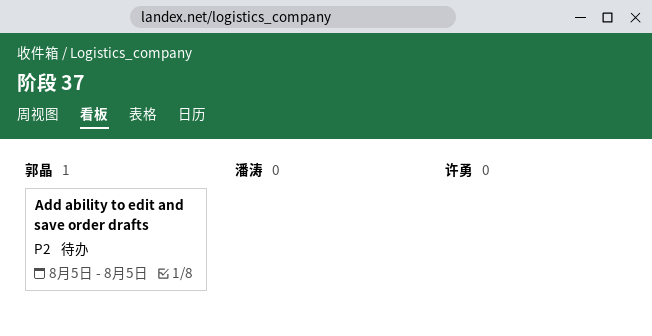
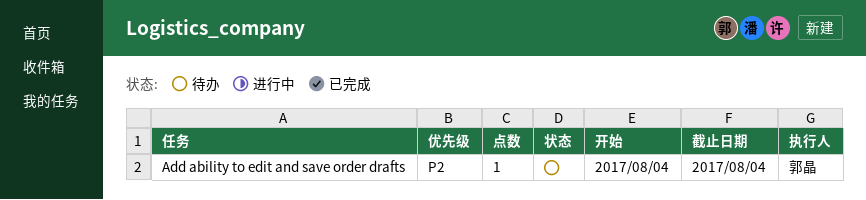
Add ability to edit and save order drafts, start: Aug 5 -> Aug 4
Add ability to edit and save order drafts, due: Aug 5 -> Aug 4

